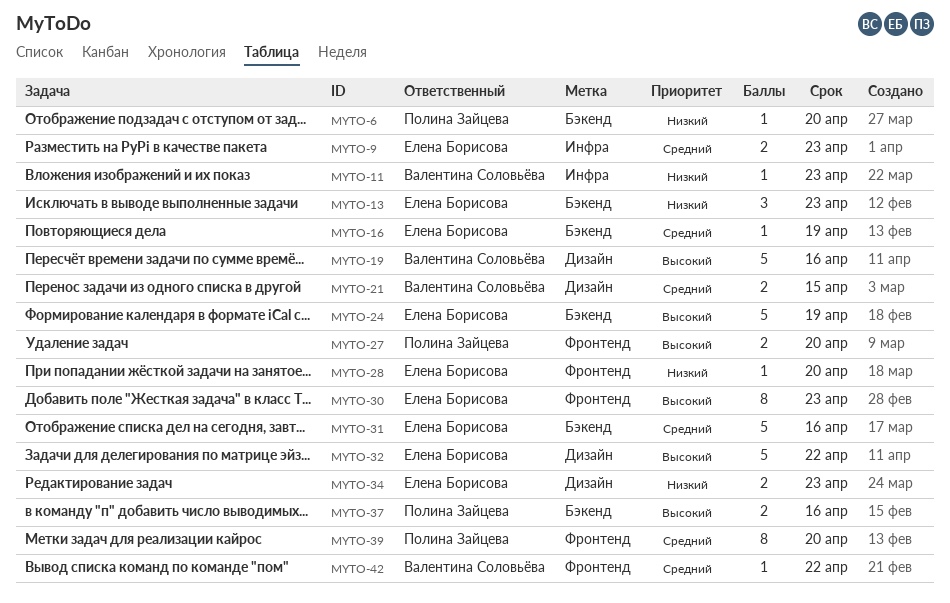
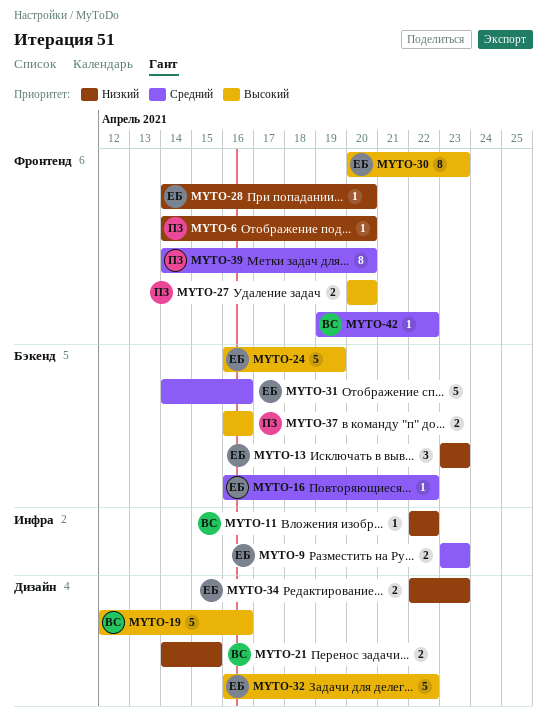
MYTO-6, label: Бэкенд -> Фронтенд
MYTO-11, due: Apr 23 -> Apr 22
MYTO-16, due: Apr 19 -> Apr 22
MYTO-21, priority: Средний -> Низкий

